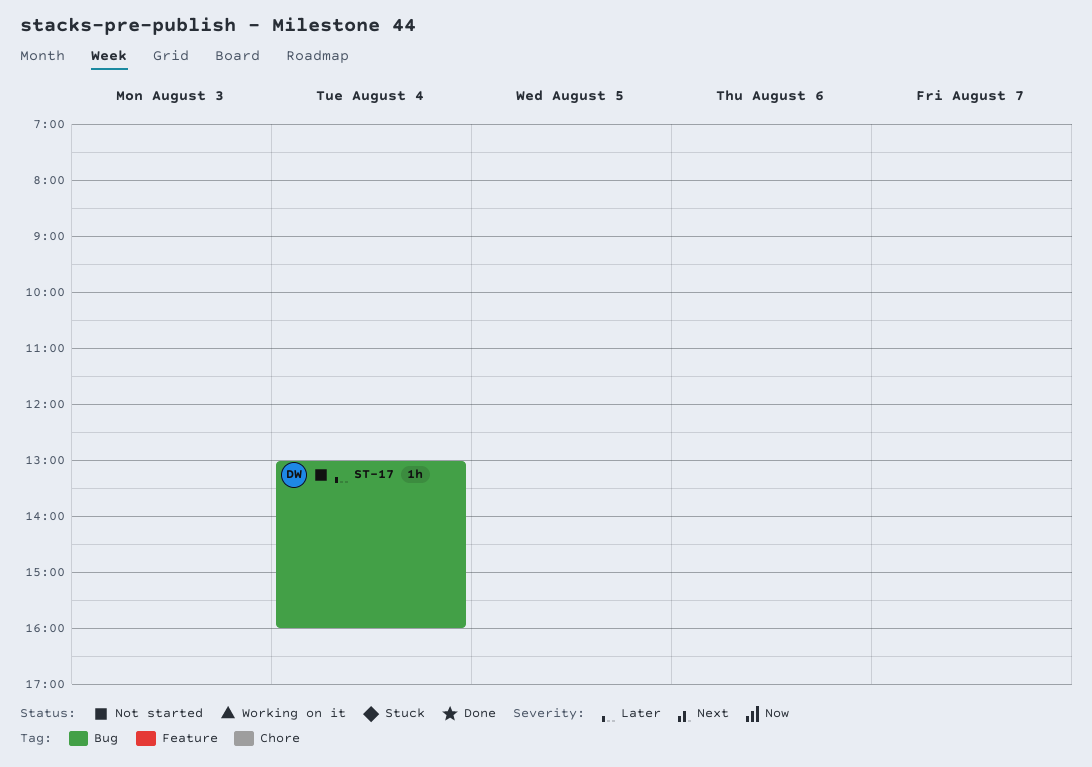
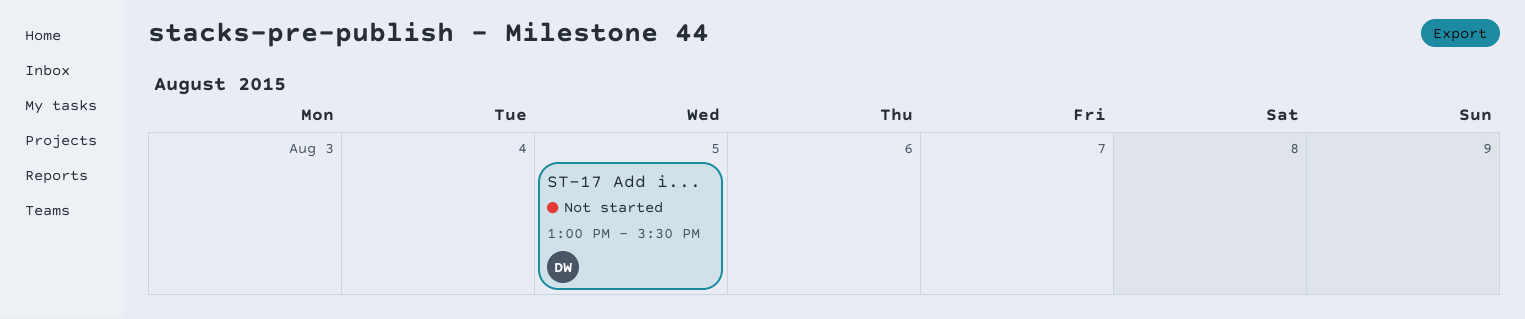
ST-17, day: Aug 4 -> Aug 5
ST-17, ends: 16:00 -> 15:30

